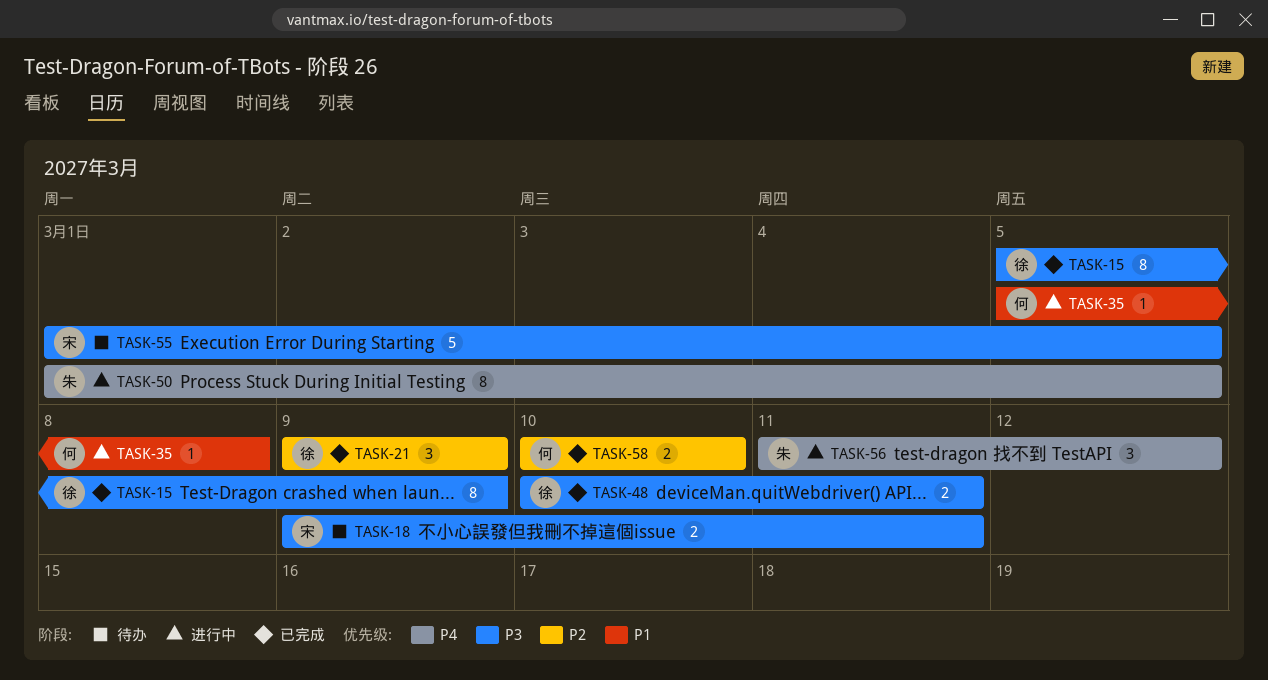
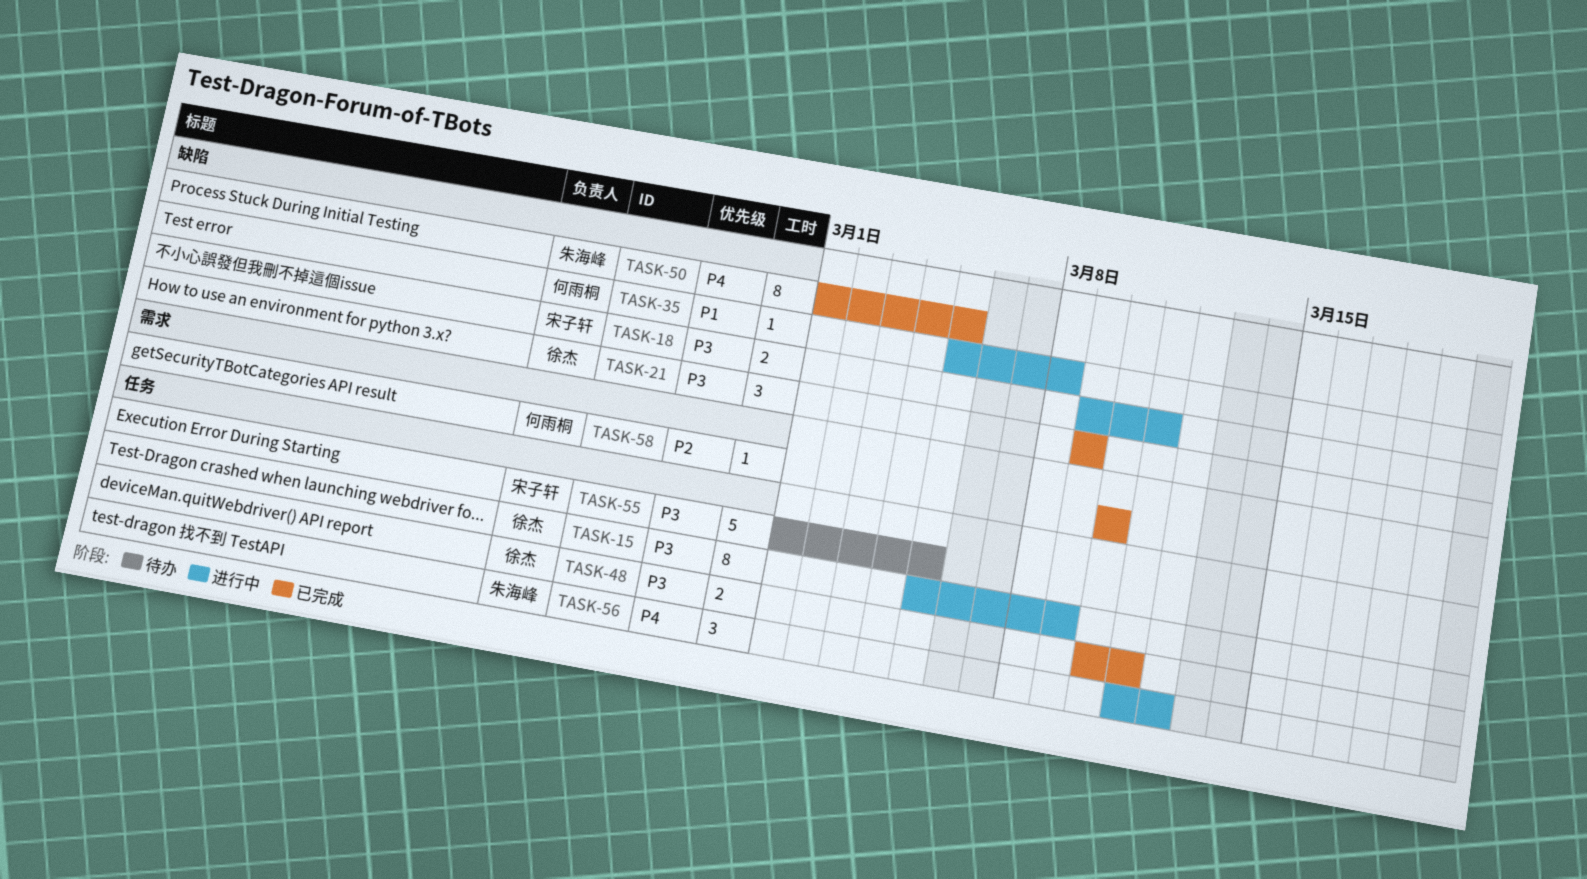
TASK-15, status: 已完成 -> 进行中
TASK-18, status: 待办 -> 进行中
TASK-21, priority: P2 -> P3
TASK-50, status: 进行中 -> 已完成
TASK-58, estimate: 2 -> 1

